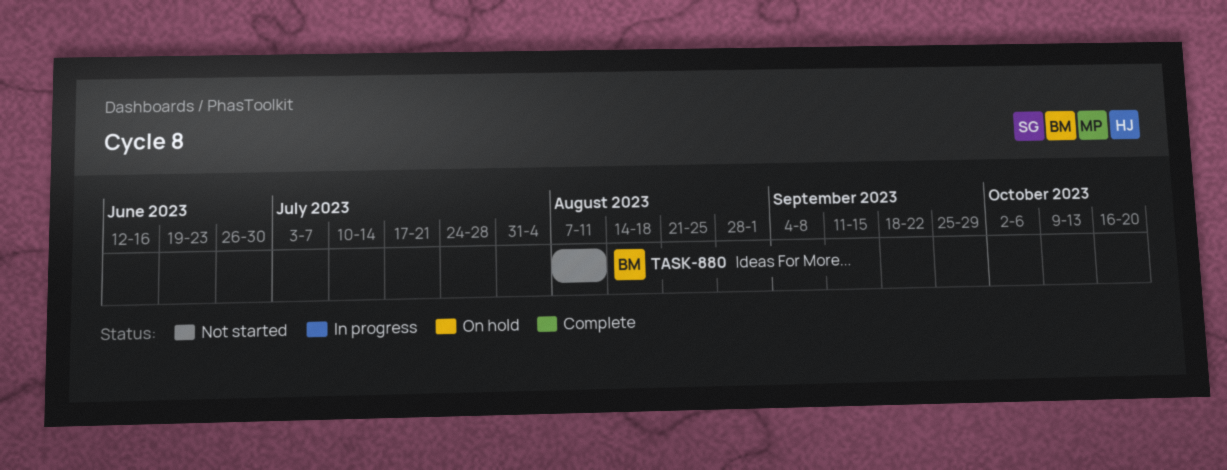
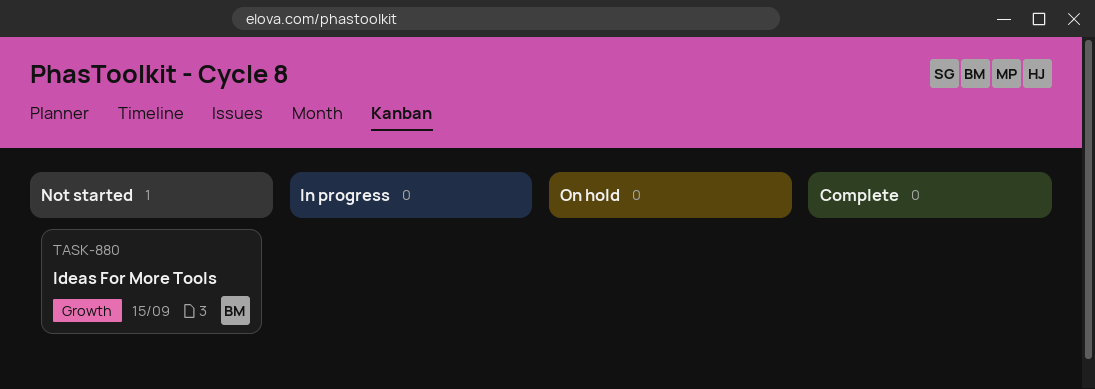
TASK-880, due: Aug 11 -> Sep 15

